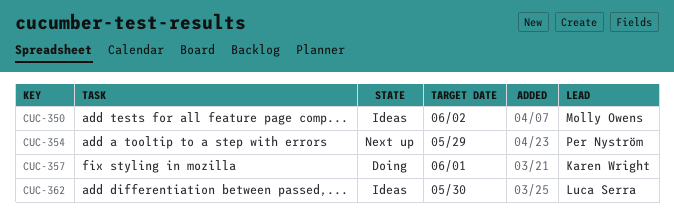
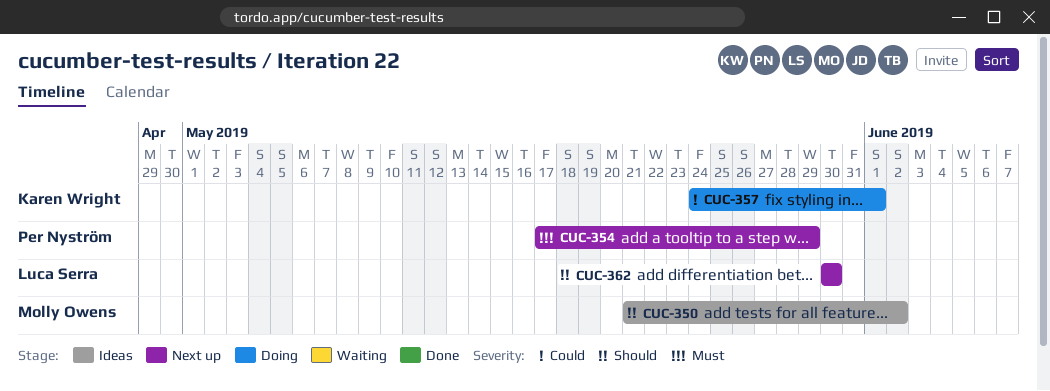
CUC-362, status: Ideas -> Next up

